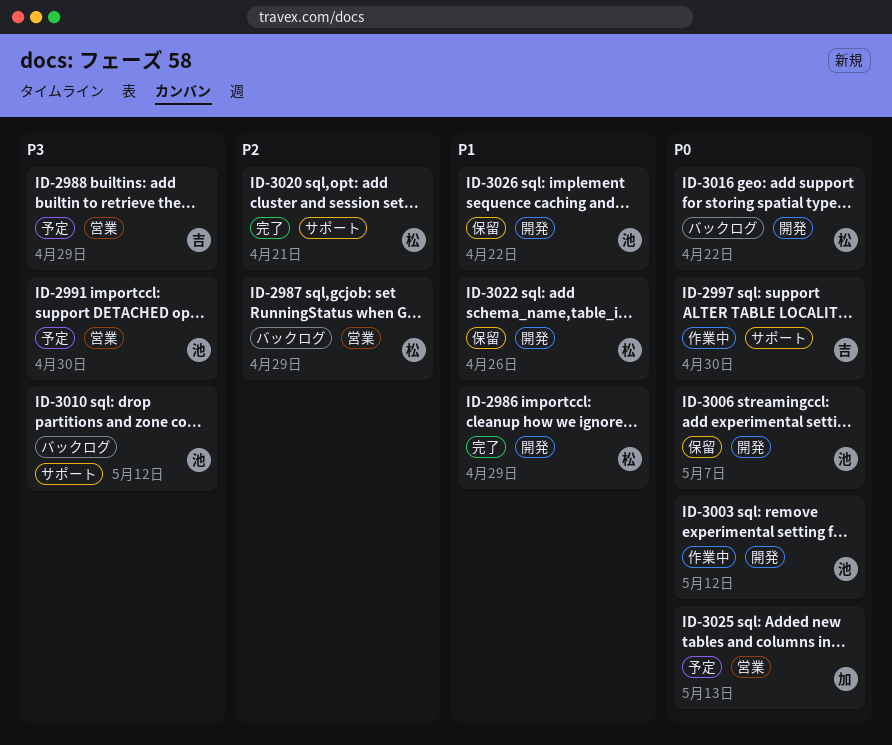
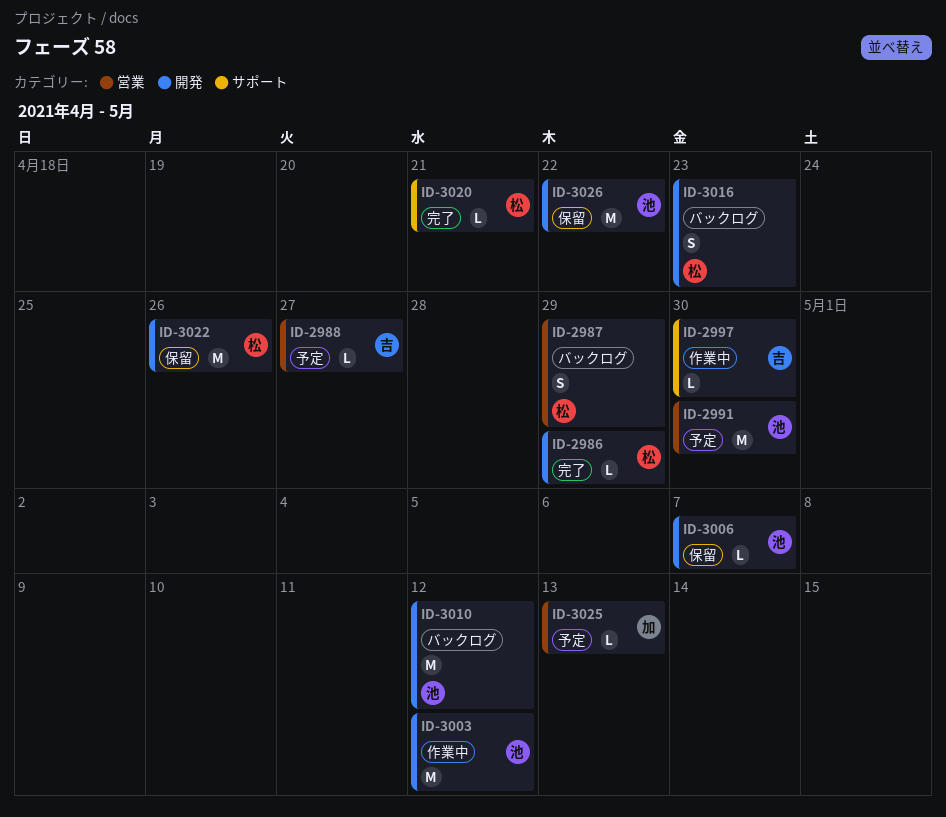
ID-2988, due: Apr 29 -> Apr 27
ID-3010, label: サポート -> 開発
ID-3016, due: Apr 22 -> Apr 23

